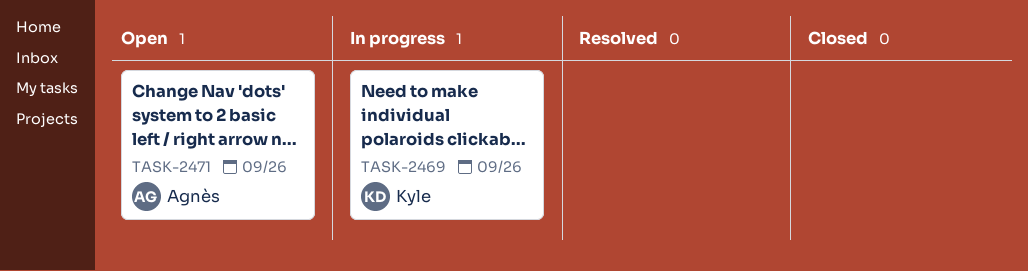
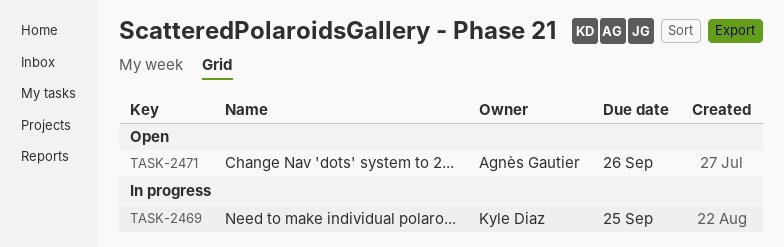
TASK-2469, due: Sep 26 -> Sep 25

